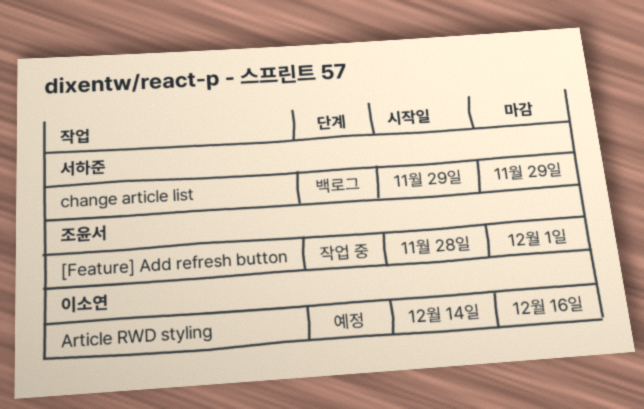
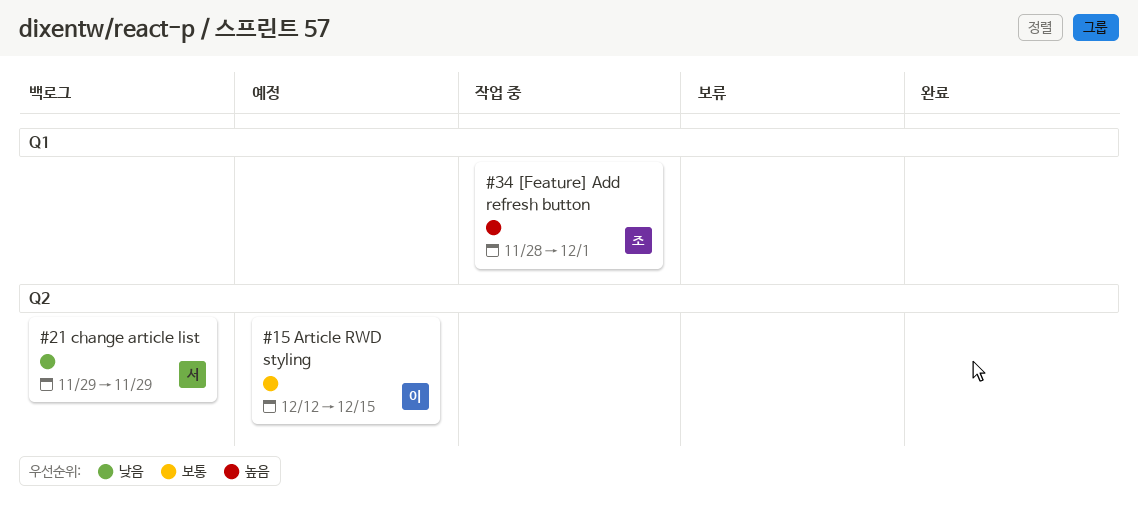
Article RWD styling, start: Dec 14 -> Dec 12
Article RWD styling, due: Dec 16 -> Dec 15

